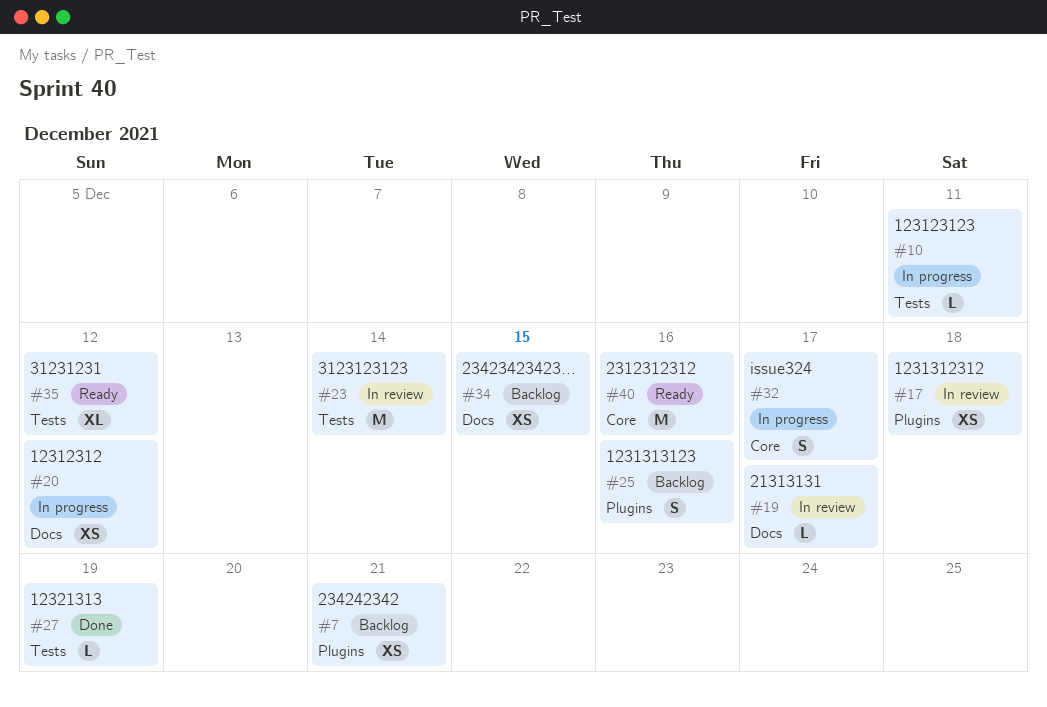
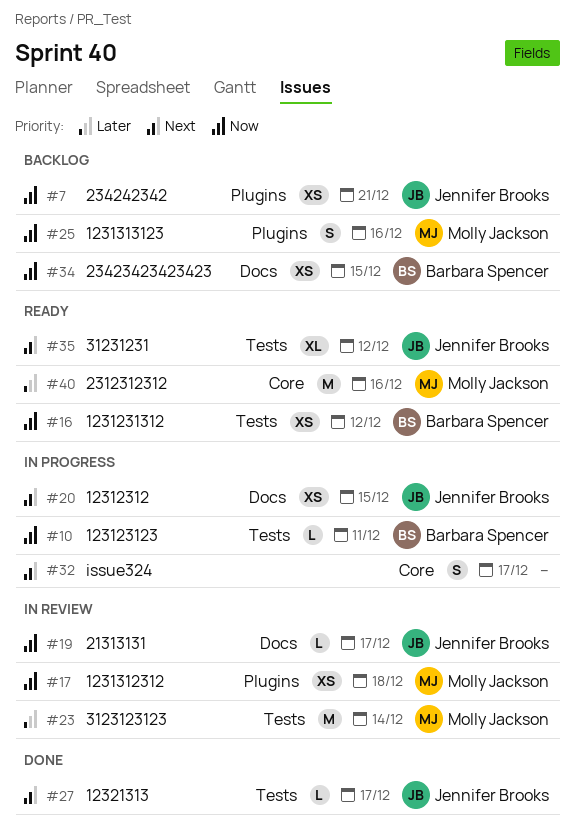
#16: none -> present
#20, due: Dec 12 -> Dec 15
#27, due: Dec 19 -> Dec 17

